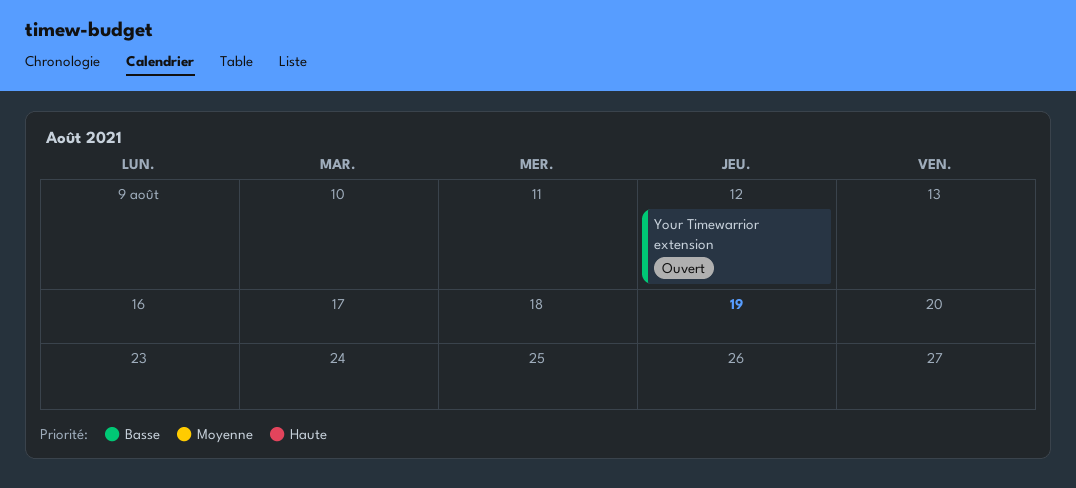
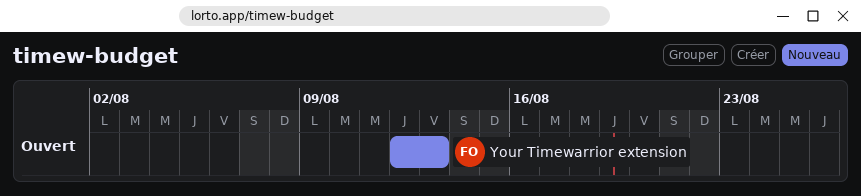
Your Timewarrior extension, due: Aug 12 -> Aug 13

